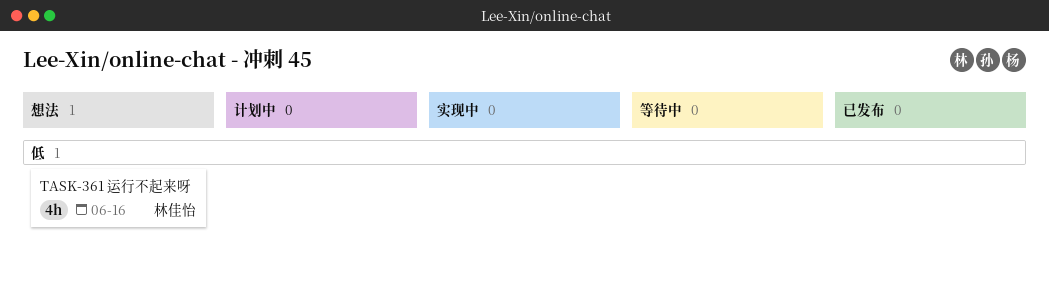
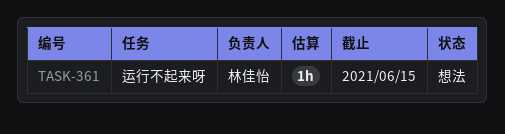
TASK-361, estimate: 4h -> 1h
TASK-361, due: Jun 16 -> Jun 15

